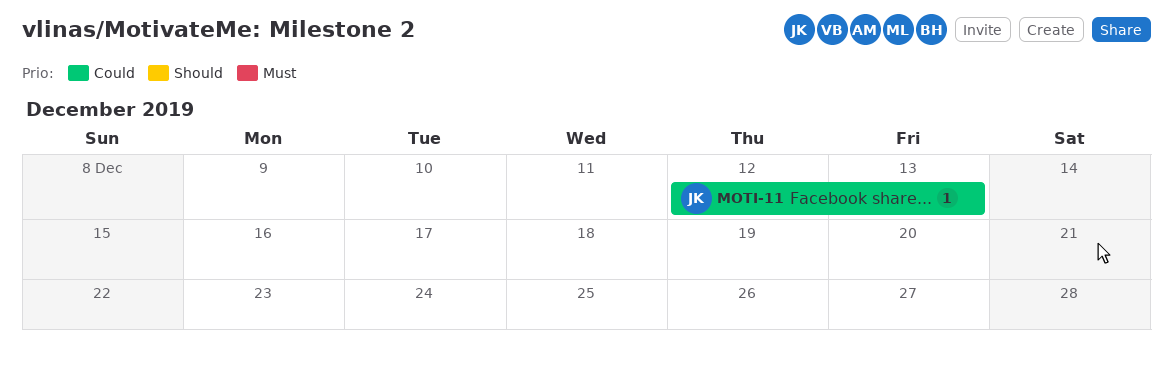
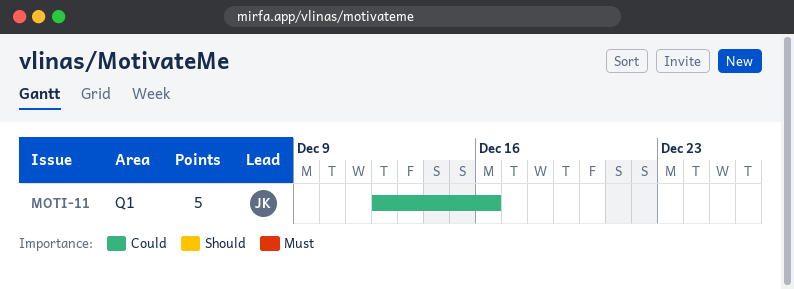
MOTI-11, estimate: 1 -> 5
MOTI-11, due: Dec 13 -> Dec 16

